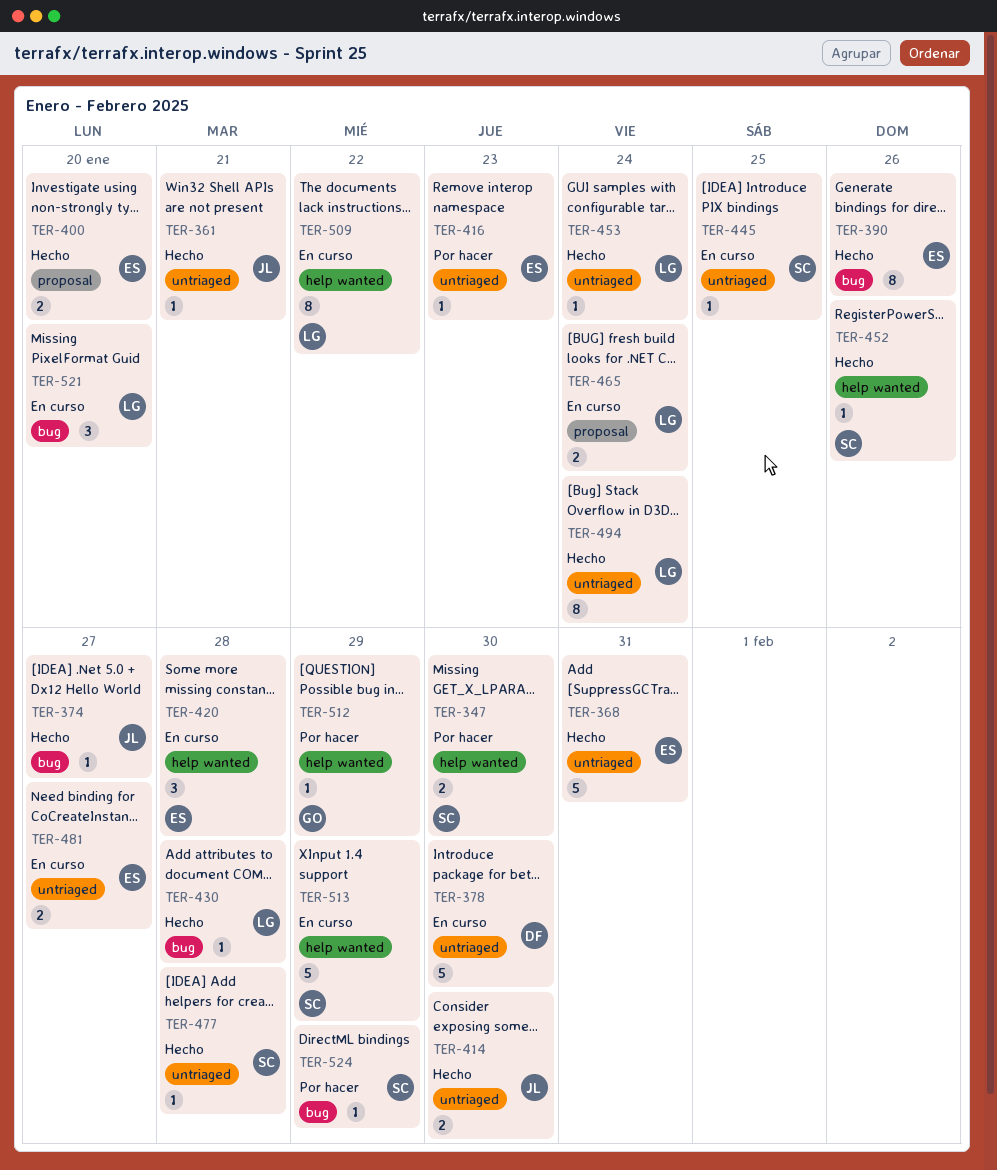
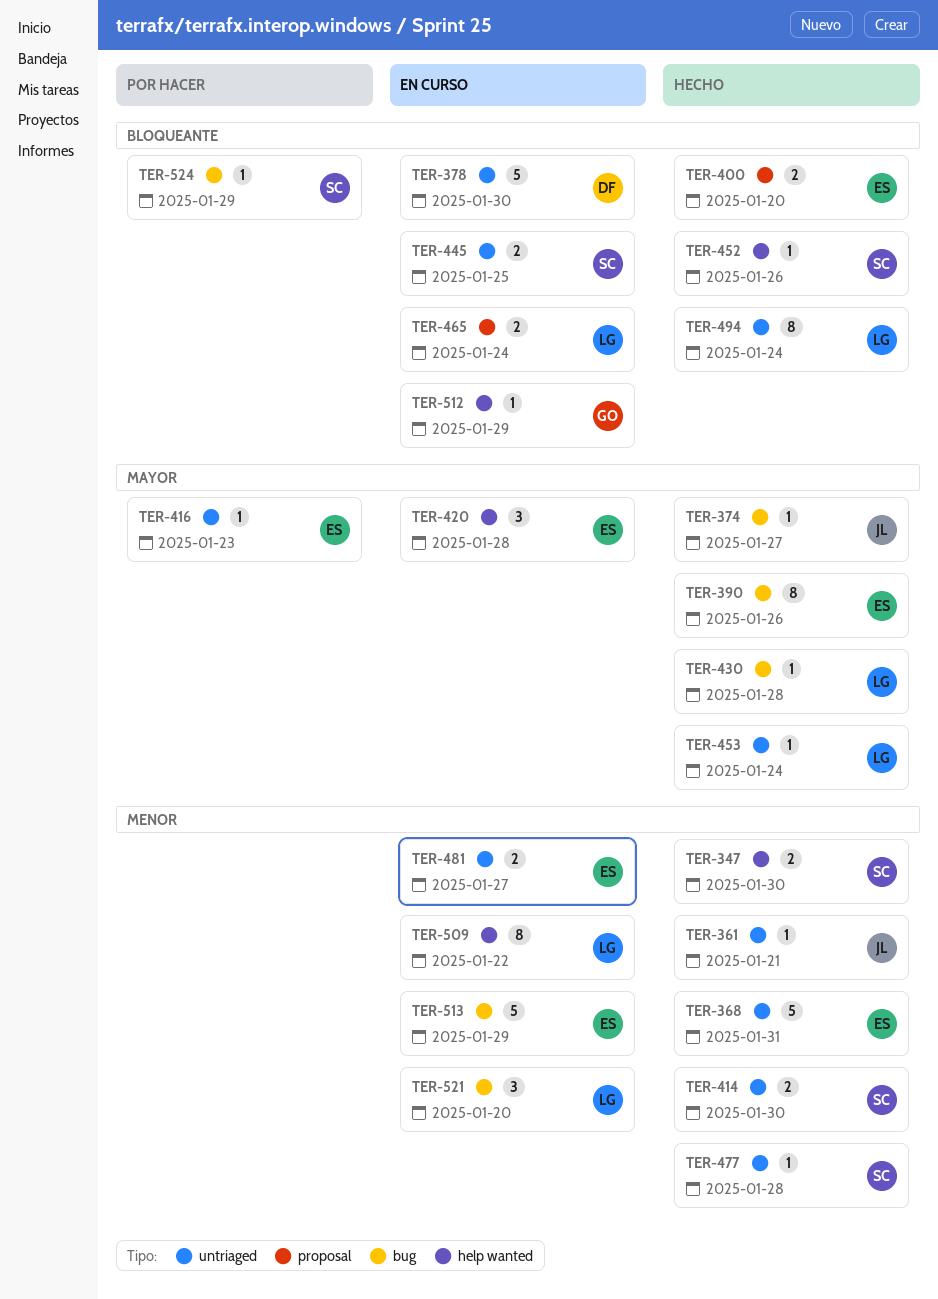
TER-347, status: Por hacer -> Hecho
TER-414, owner: JL -> SC
TER-445, estimate: 1 -> 2
TER-512, status: Por hacer -> En curso
TER-513, owner: SC -> ES
TER-513, label: help wanted -> bug

